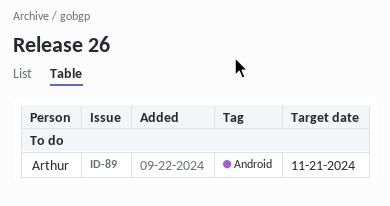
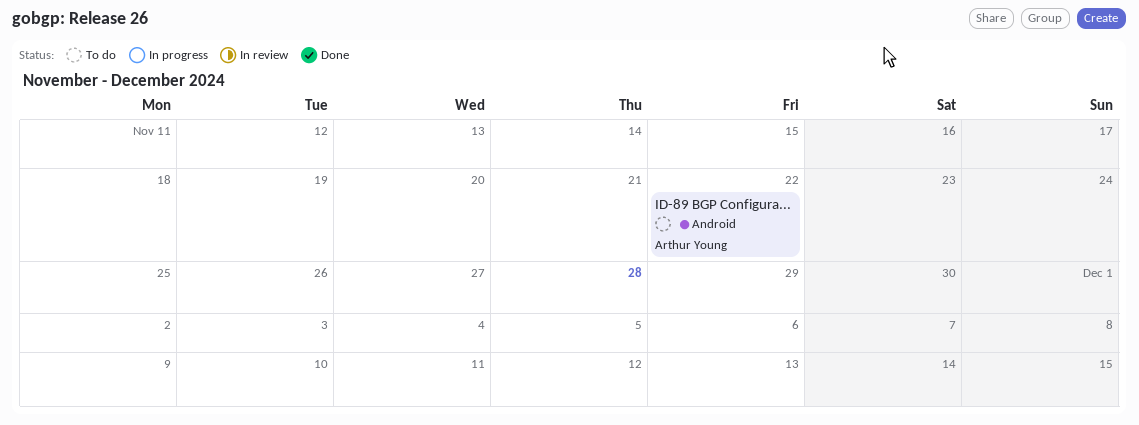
ID-89, due: Nov 21 -> Nov 22

